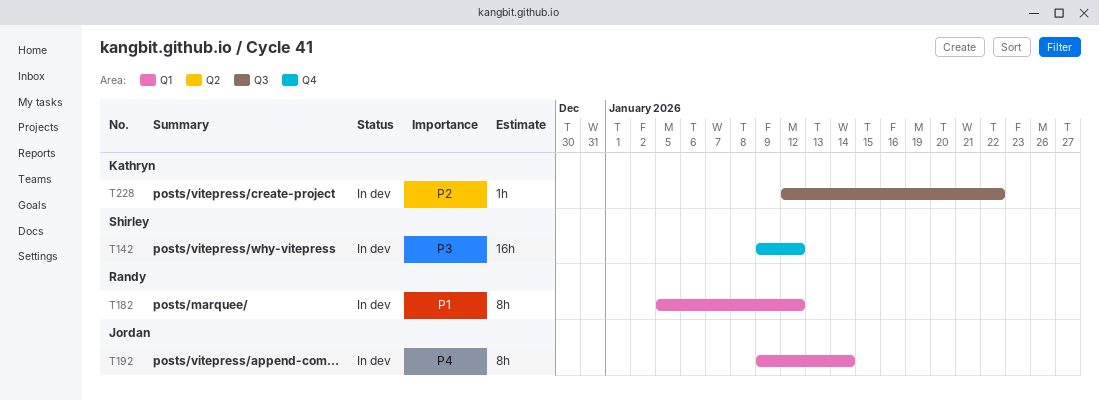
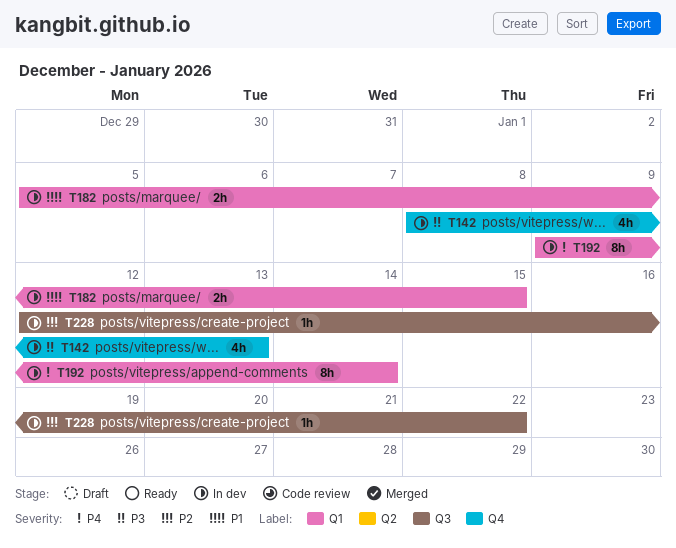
T142, estimate: 16h -> 4h
T142, start: Jan 9 -> Jan 8
T142, due: Jan 12 -> Jan 13
T182, estimate: 8h -> 2h
T182, due: Jan 12 -> Jan 15

